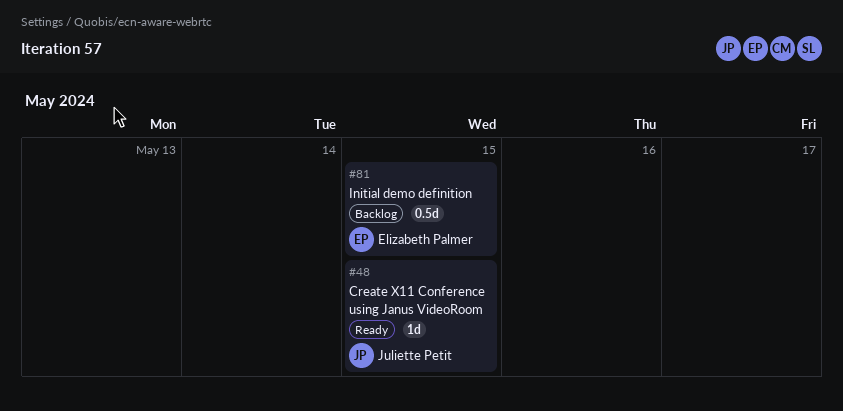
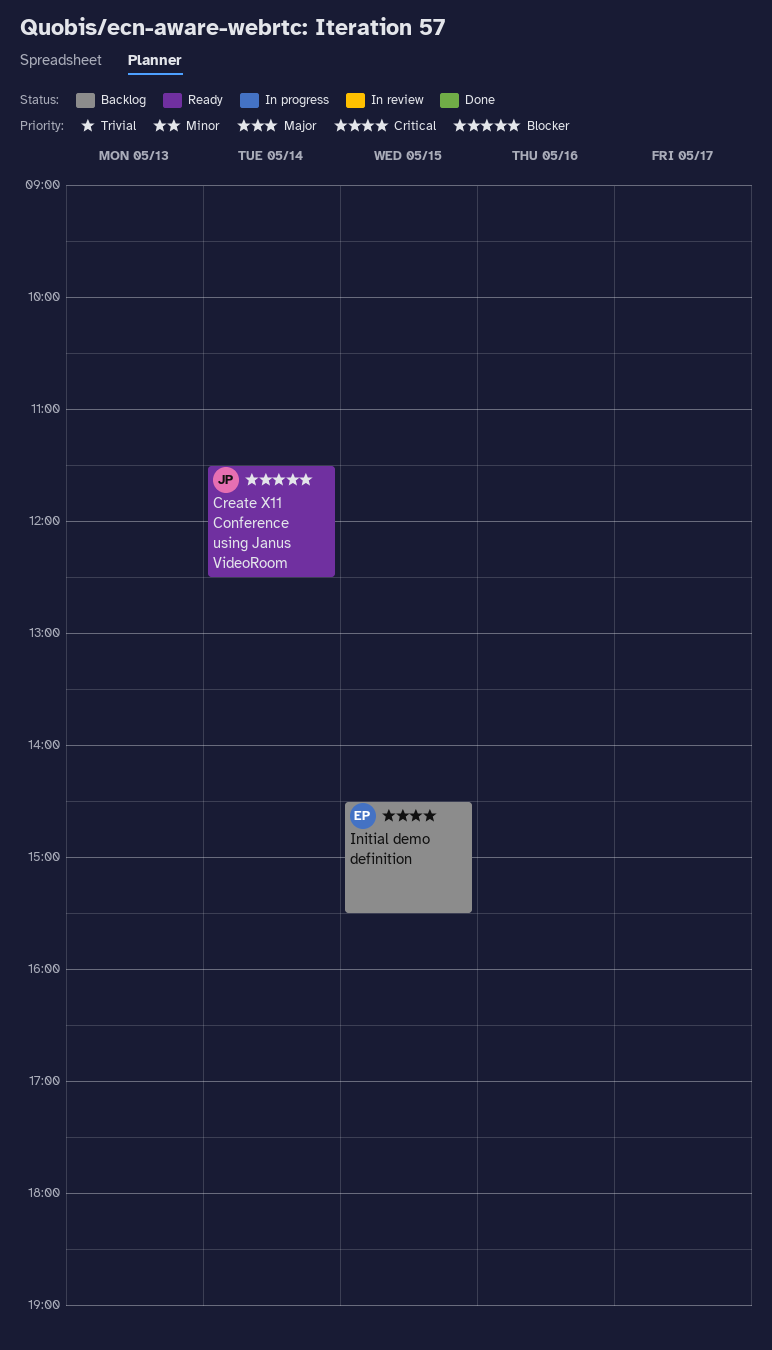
Create X11 Conference using Janus VideoRoom, day: May 15 -> May 14

